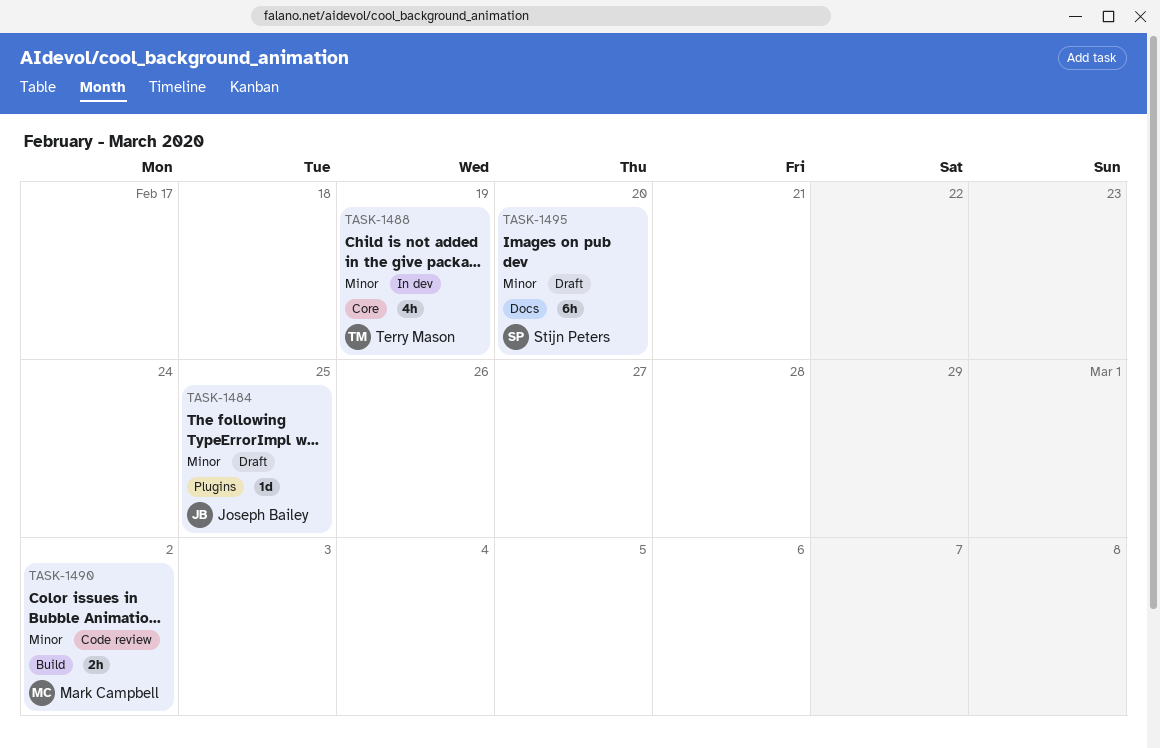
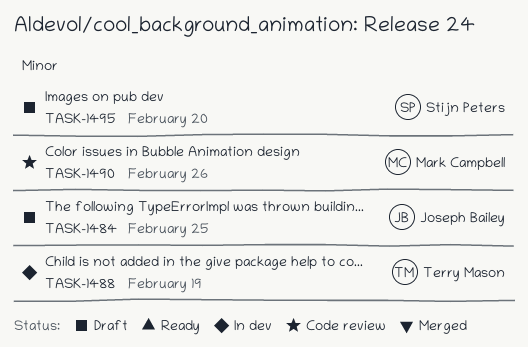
TASK-1490, due: Mar 2 -> Feb 26

